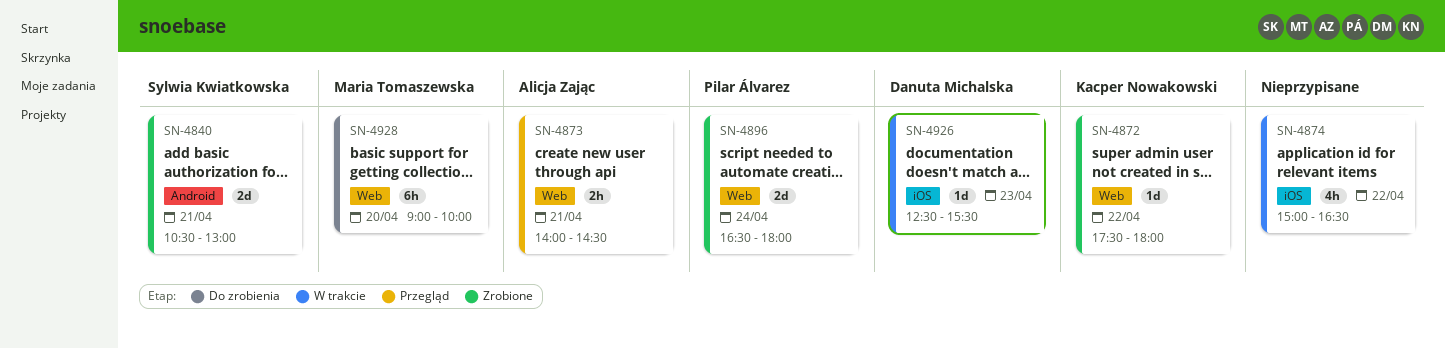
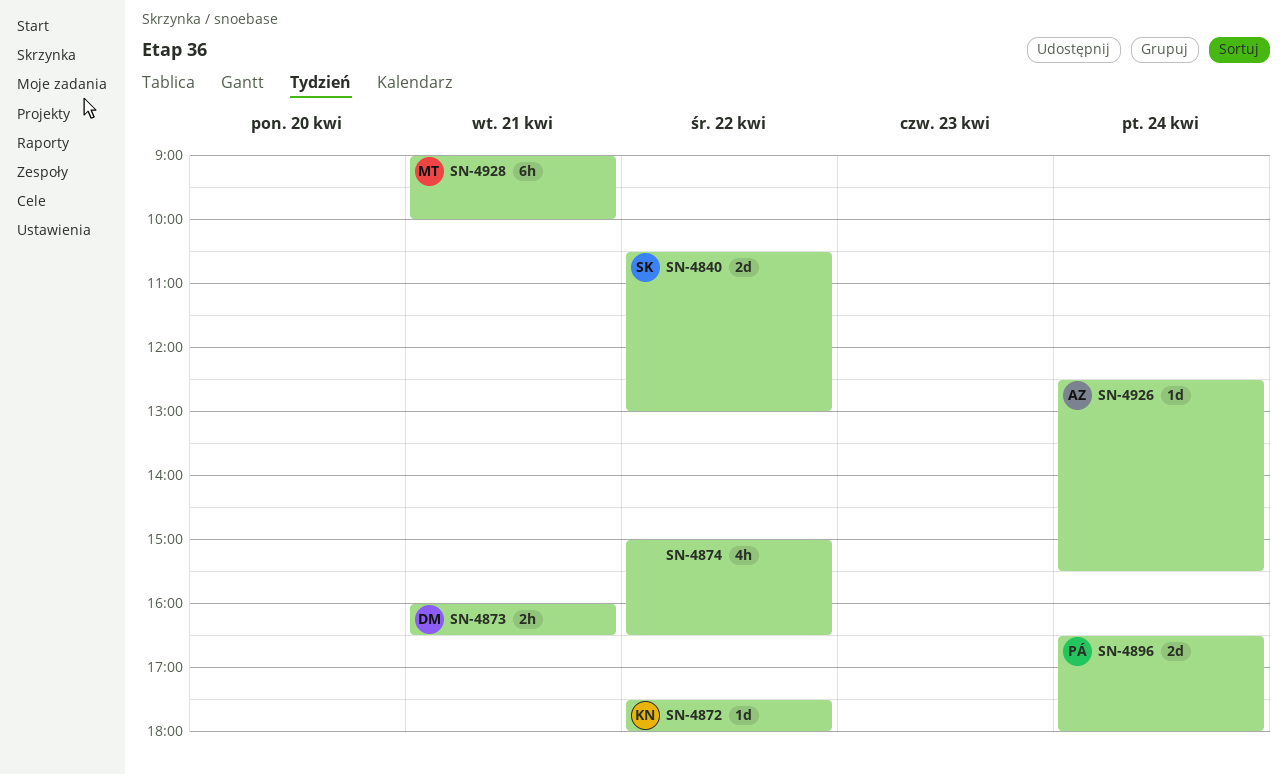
SN-4840, day: Apr 21 -> Apr 22
SN-4873, owner: Alicja Zając -> Danuta Michalska
SN-4873, begins: 14:00 -> 16:00
SN-4873, ends: 14:30 -> 16:30
SN-4926, owner: Danuta Michalska -> Alicja Zając
SN-4926, day: Apr 23 -> Apr 24
SN-4928, day: Apr 20 -> Apr 21

